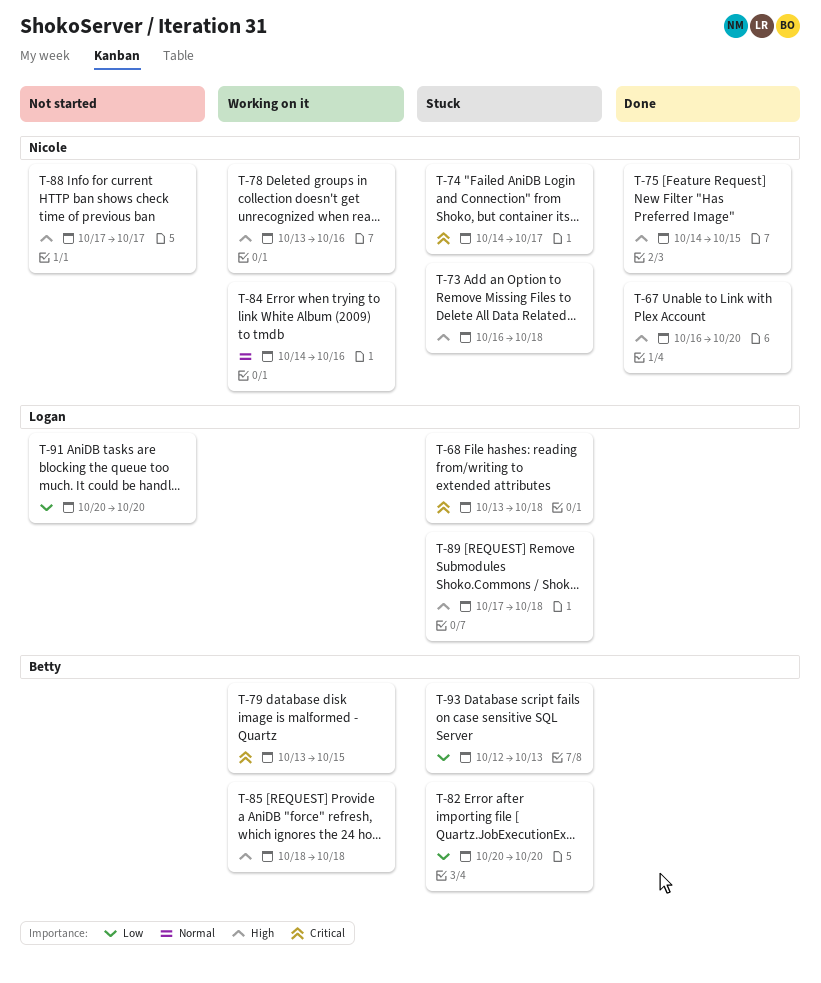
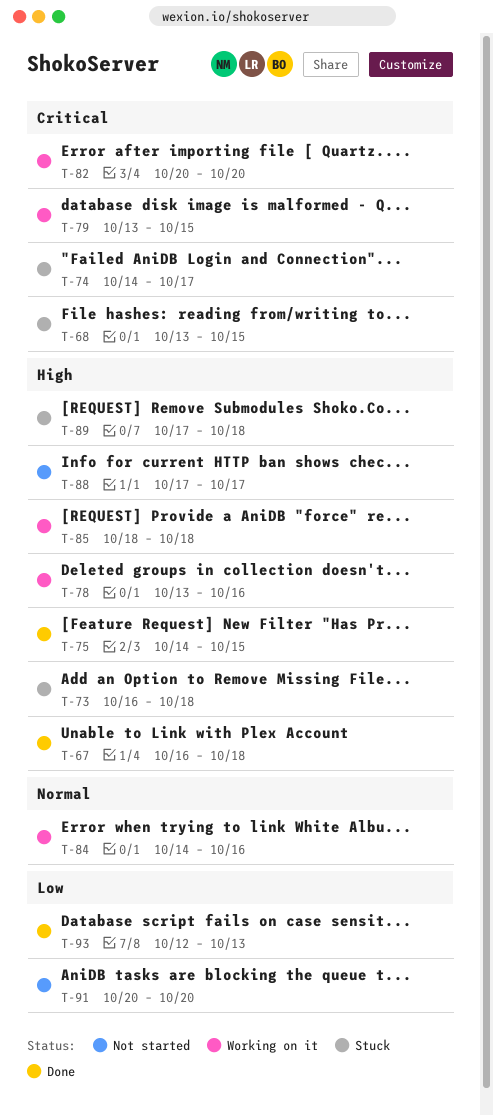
T-67, due: Oct 20 -> Oct 18
T-68, due: Oct 18 -> Oct 15
T-82, status: Stuck -> Working on it
T-82, priority: Low -> Critical
T-93, status: Stuck -> Done

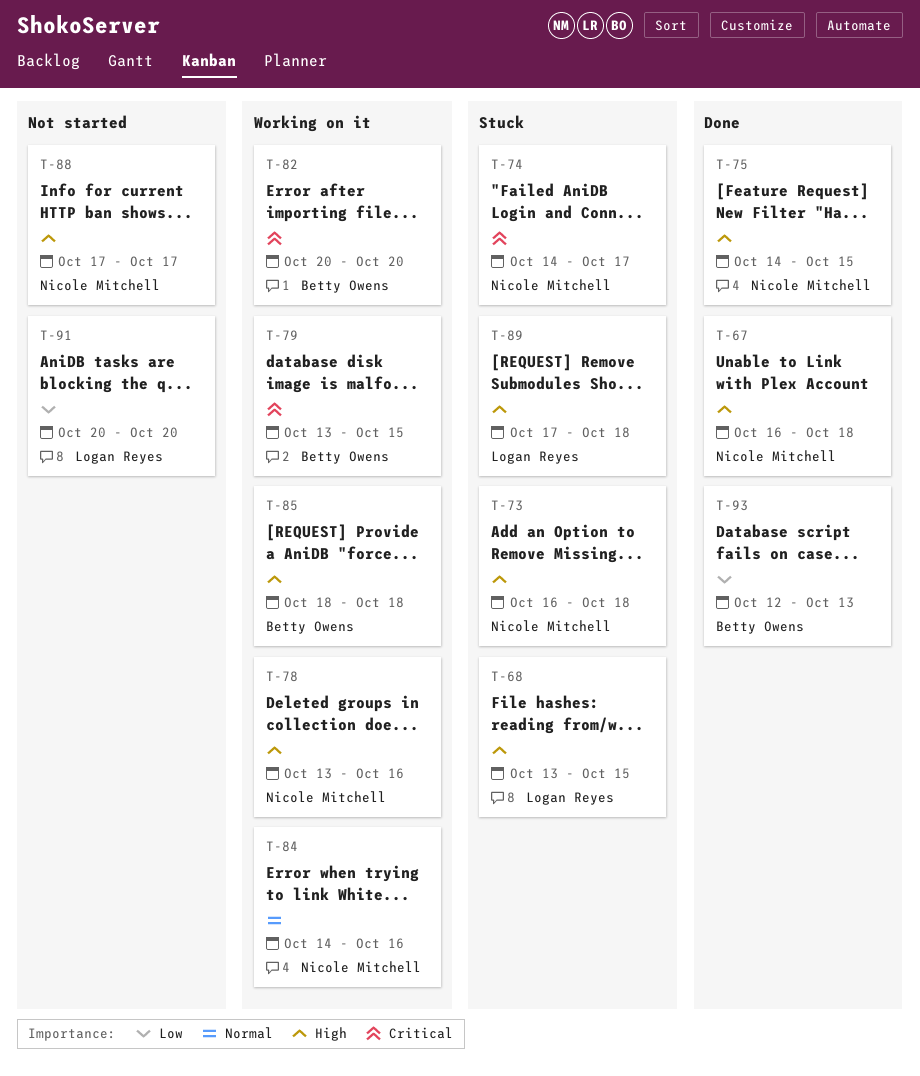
T-68, priority: Critical -> High

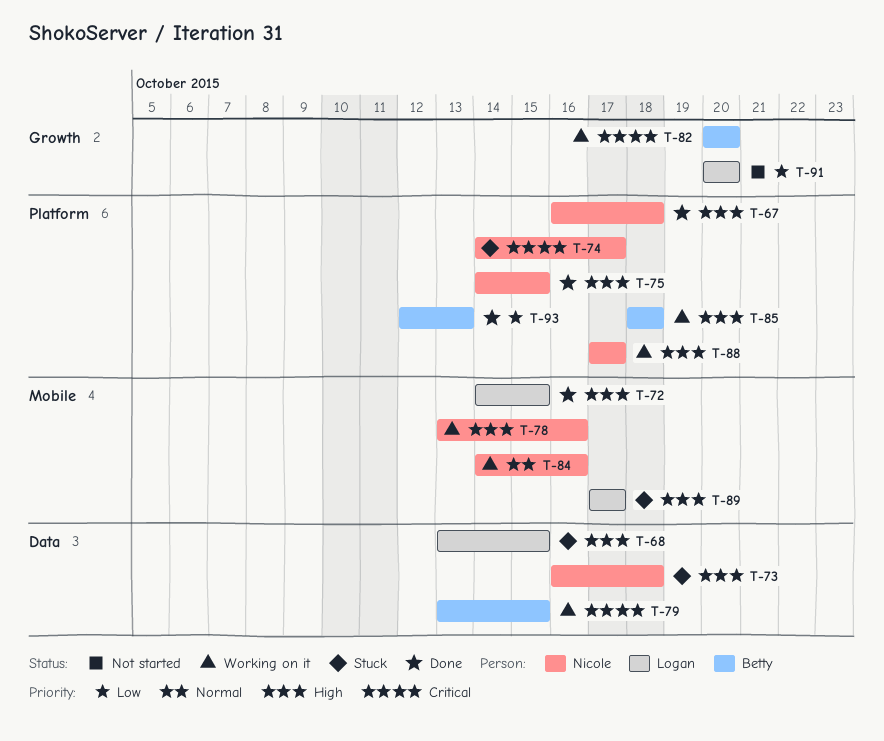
T-72: none -> present
T-88, status: Not started -> Working on it
T-89, due: Oct 18 -> Oct 17

